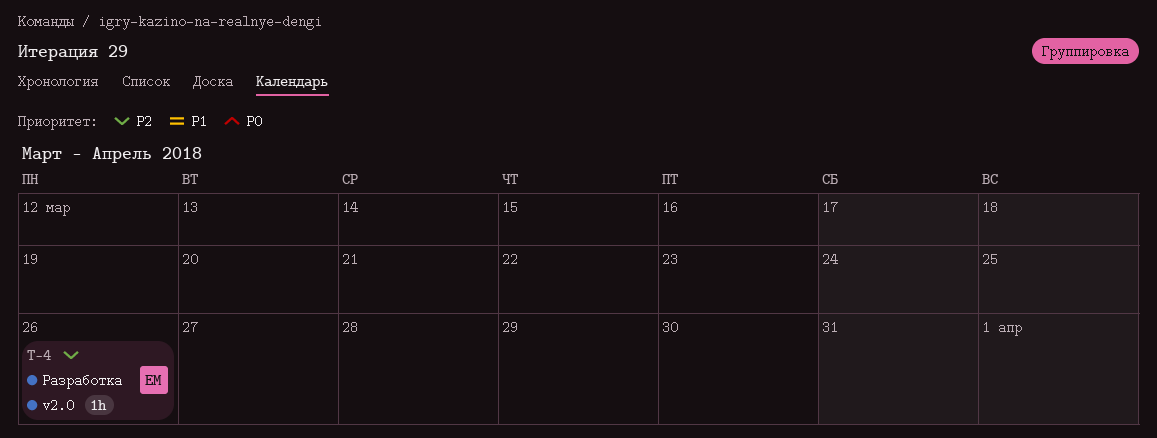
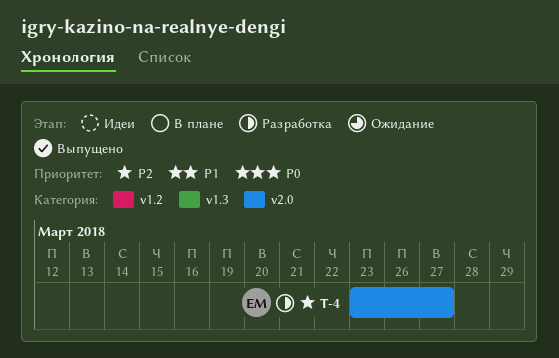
T-4, due: Mar 26 -> Mar 27

